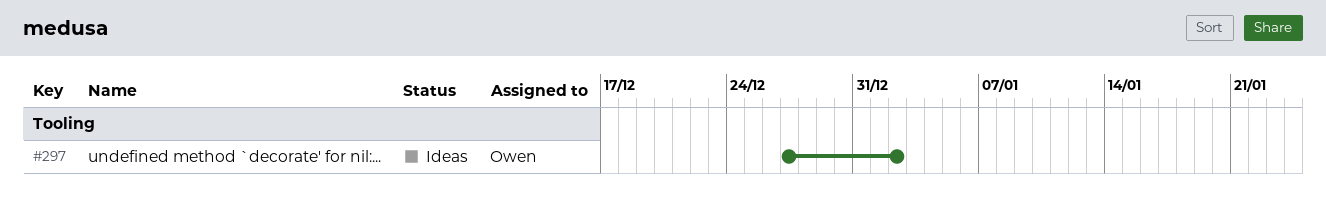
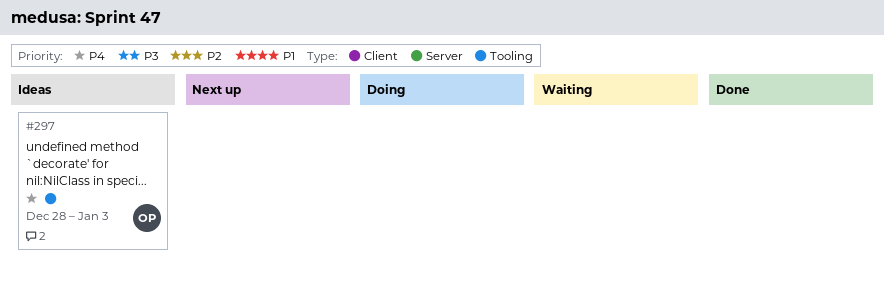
#297, start: Dec 27 -> Dec 28
#297, due: Jan 2 -> Jan 3

